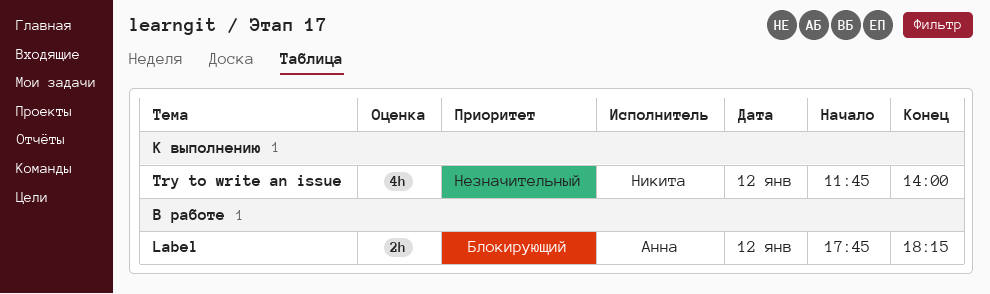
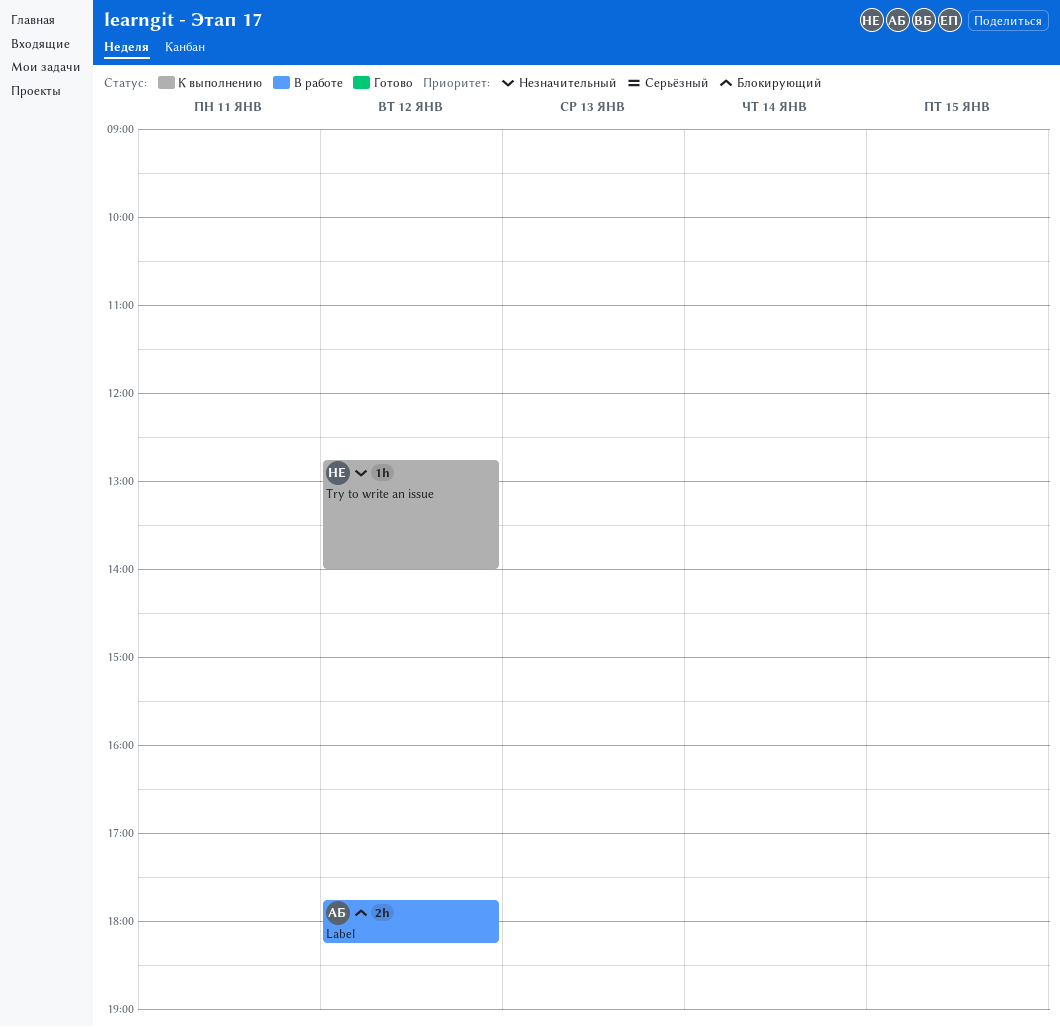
Try to write an issue, estimate: 4h -> 1h
Try to write an issue, begins: 11:45 -> 12:45

